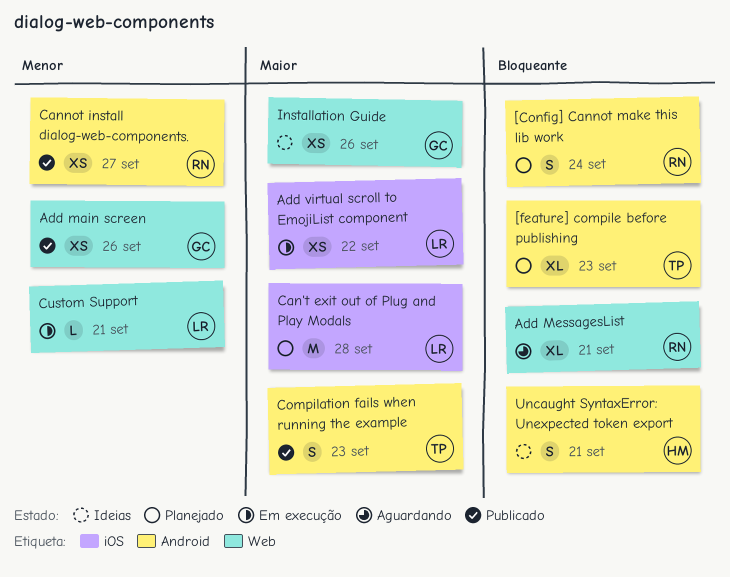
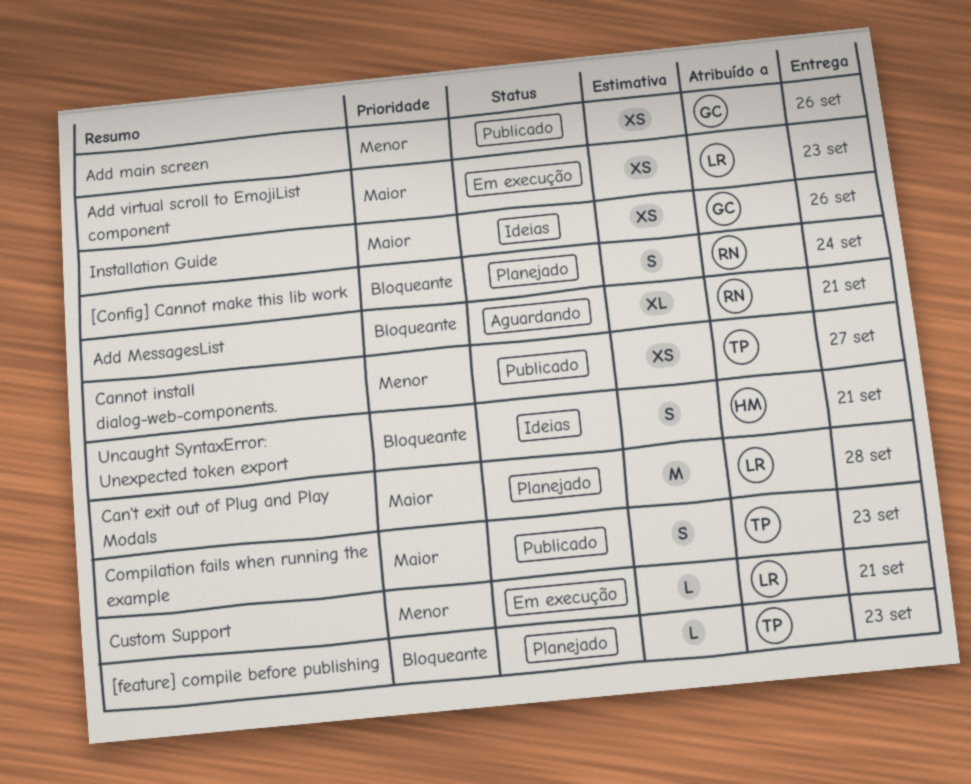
[feature] compile before publishing, estimate: XL -> L
Add virtual scroll to EmojiList component, due: Sep 22 -> Sep 23
Cannot install dialog-web-components., owner: RN -> TP

